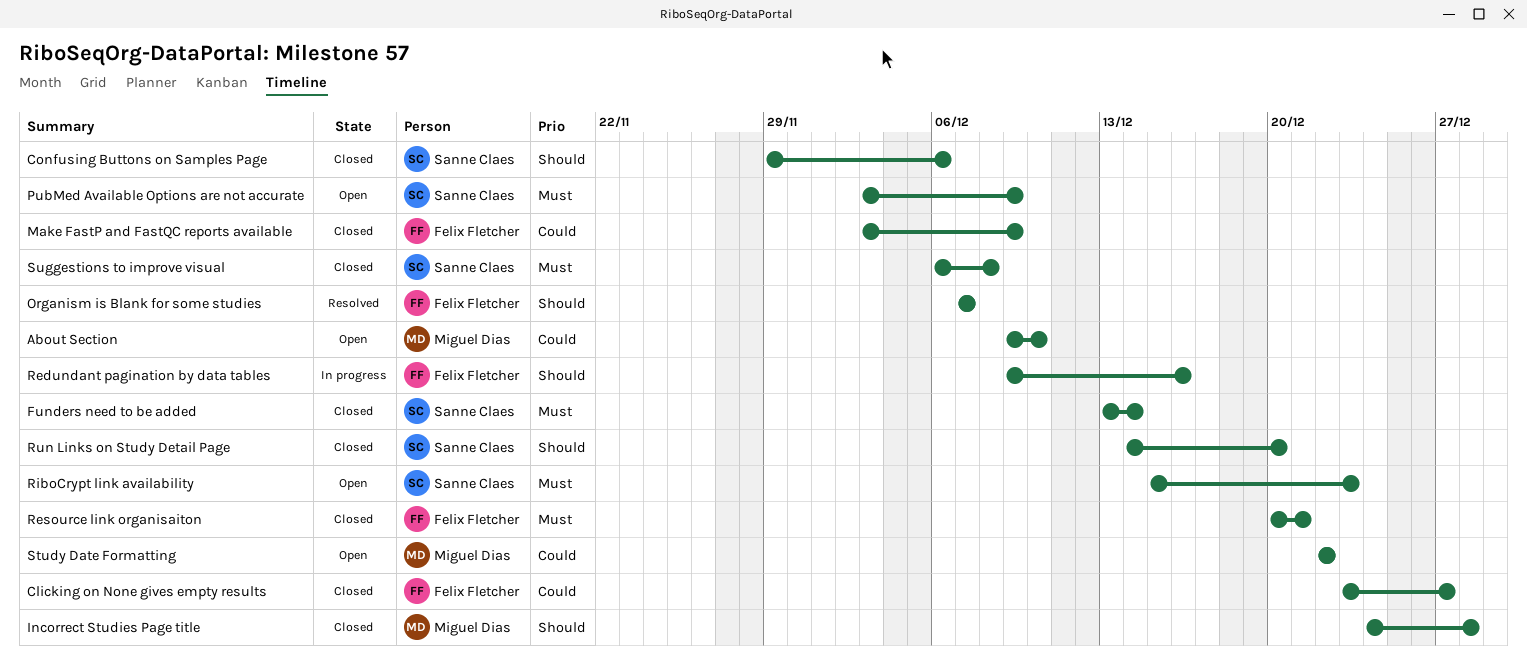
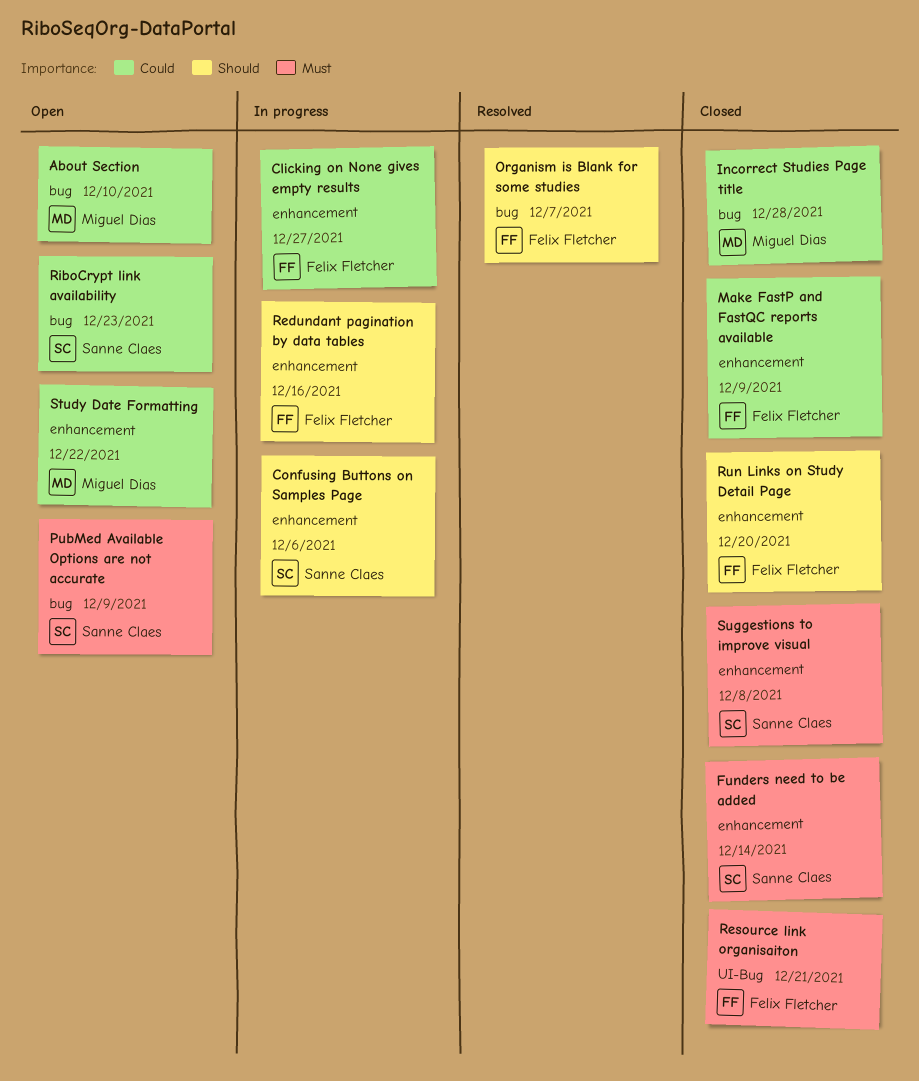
Clicking on None gives empty results, status: Closed -> In progress
Confusing Buttons on Samples Page, status: Closed -> In progress
Incorrect Studies Page title, priority: Should -> Could
RiboCrypt link availability, priority: Must -> Could
Run Links on Study Detail Page, owner: Sanne Claes -> Felix Fletcher

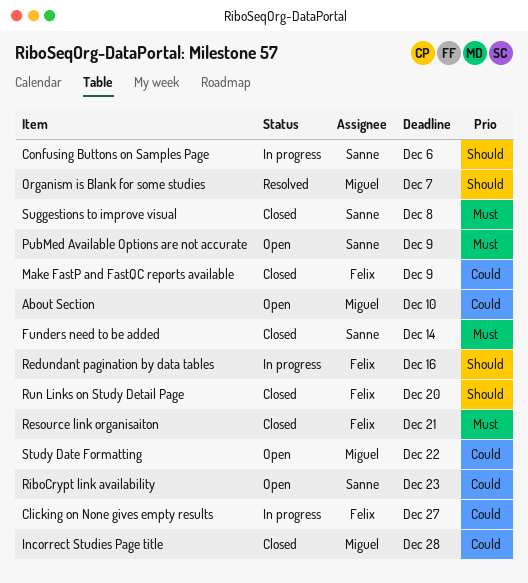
Organism is Blank for some studies, owner: Felix Fletcher -> Miguel Dias

